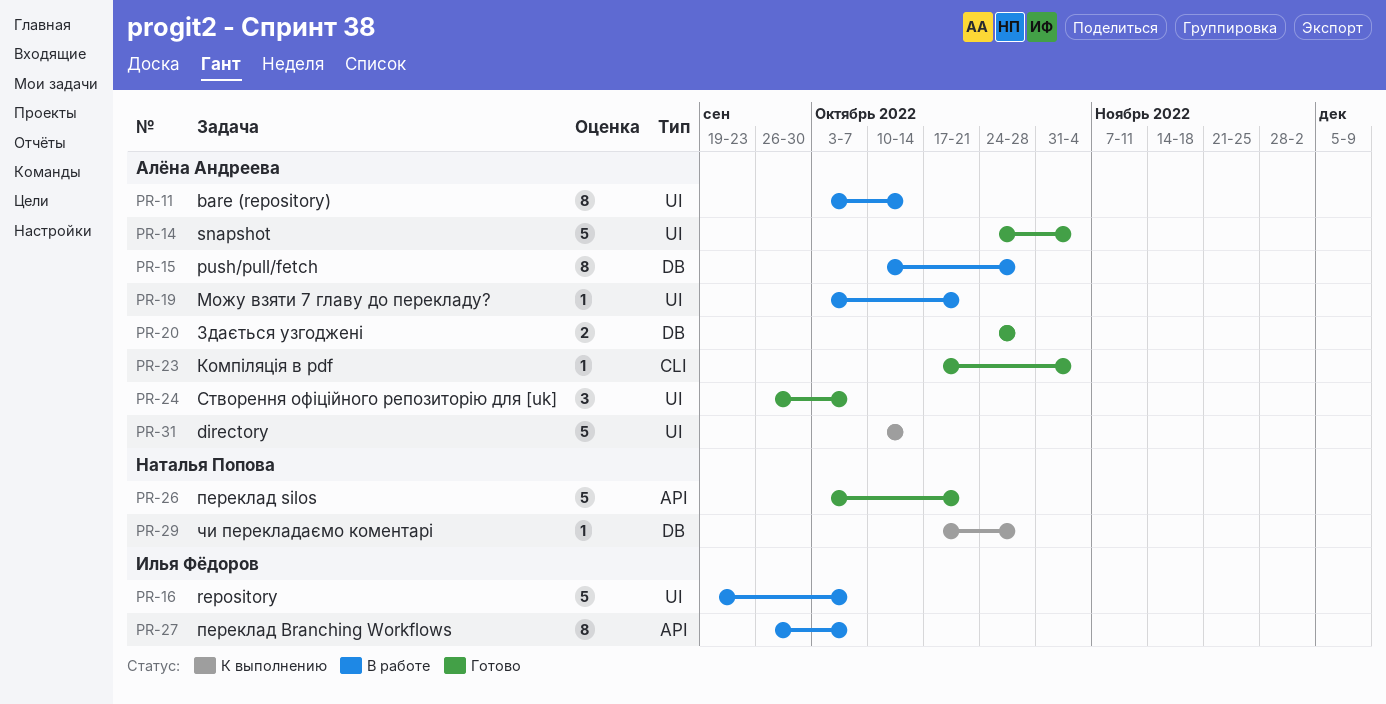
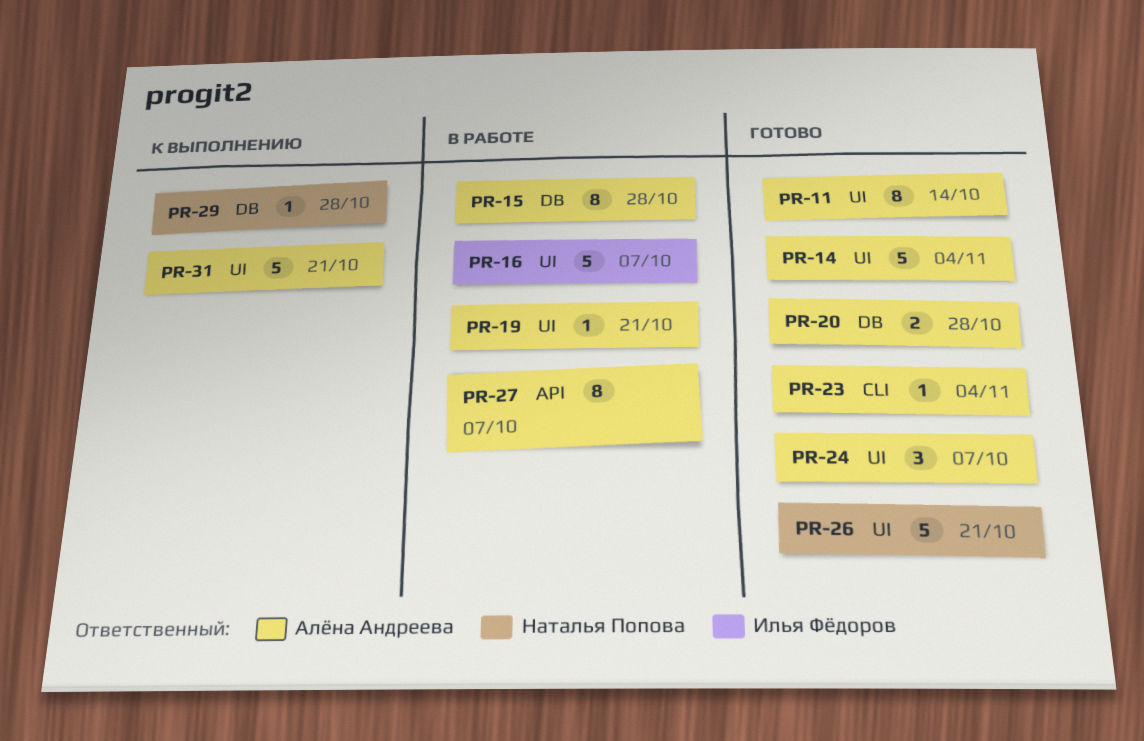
PR-11, status: В работе -> Готово
PR-26, label: API -> UI
PR-27, owner: Илья Фёдоров -> Алёна Андреева
PR-31, due: Oct 14 -> Oct 21

